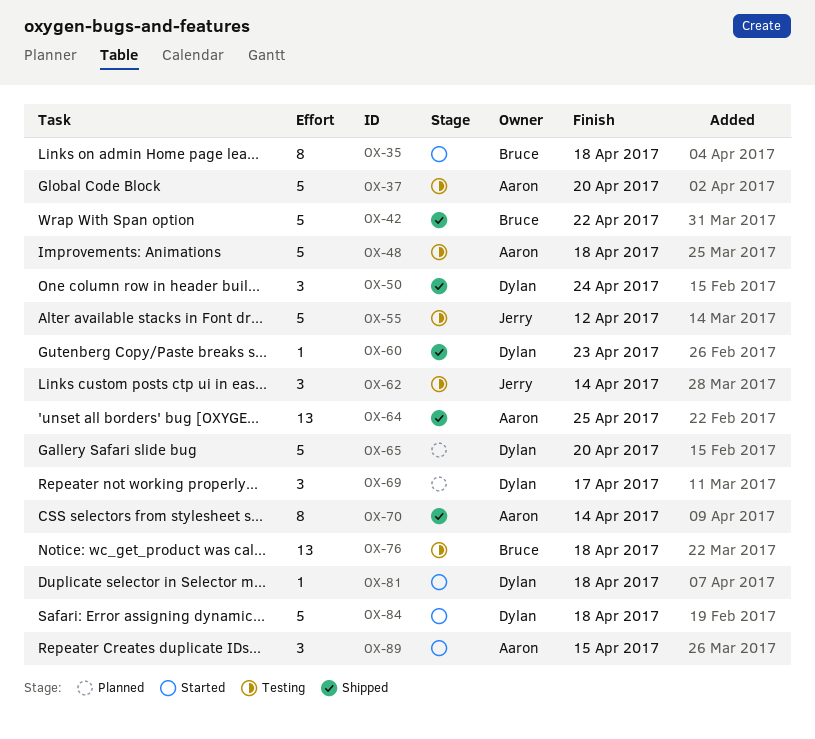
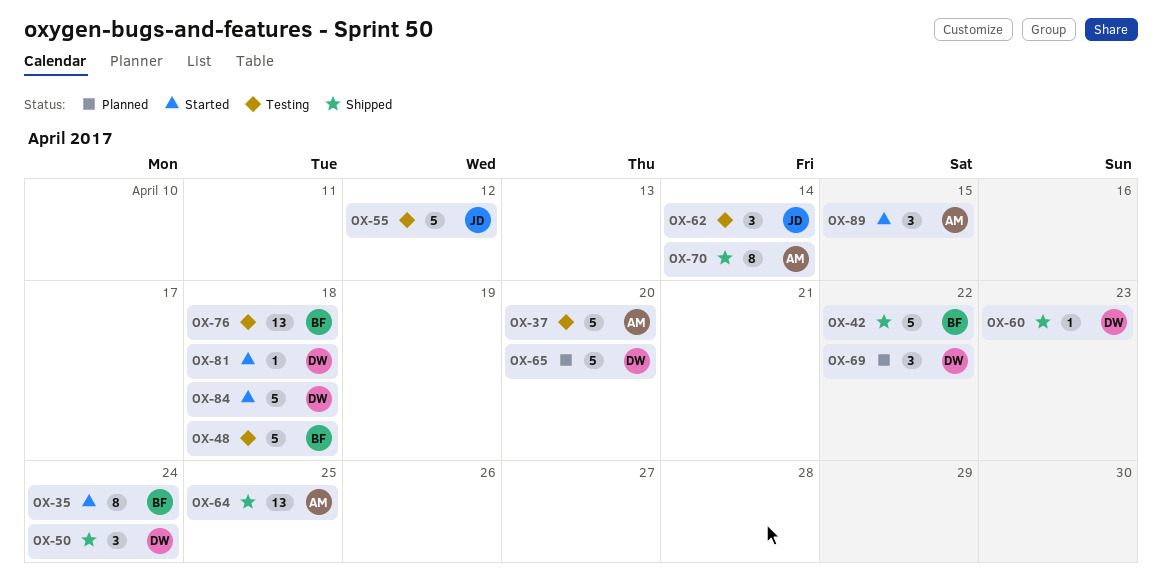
OX-35, due: Apr 18 -> Apr 24
OX-48, owner: Aaron -> Bruce
OX-69, due: Apr 17 -> Apr 22

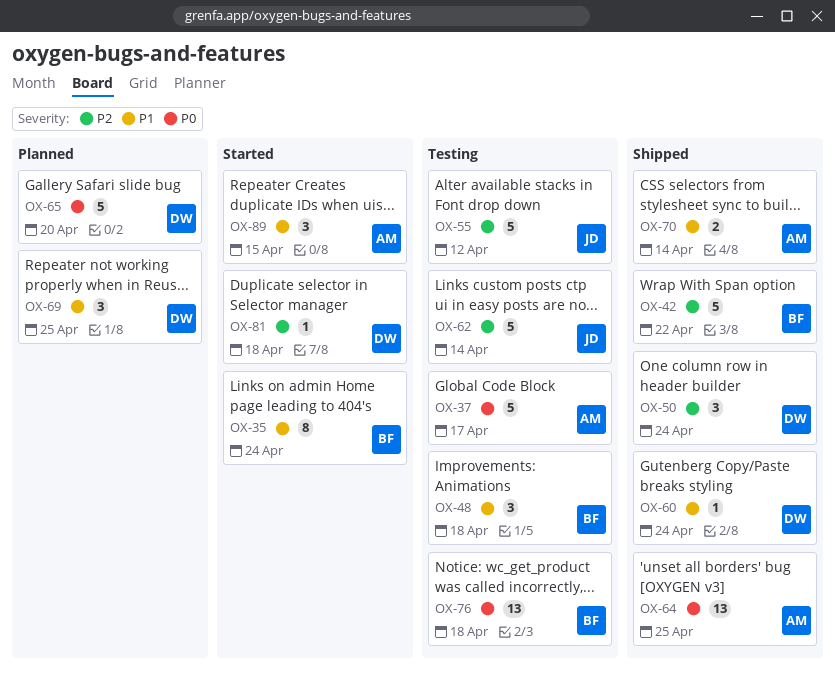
OX-37, due: Apr 20 -> Apr 17
OX-48, estimate: 5 -> 3
OX-60, due: Apr 23 -> Apr 24
OX-62, estimate: 3 -> 5
OX-69, due: Apr 22 -> Apr 25
OX-70, estimate: 8 -> 2
OX-84: present -> none

